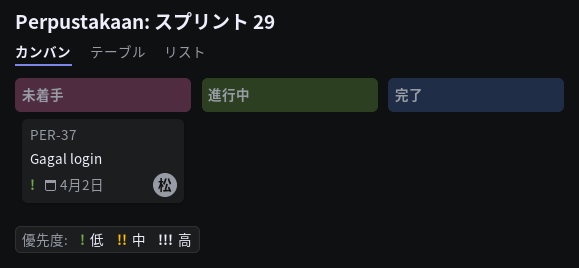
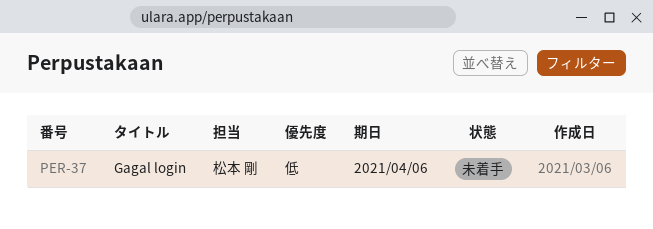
PER-37, due: Apr 2 -> Apr 6

